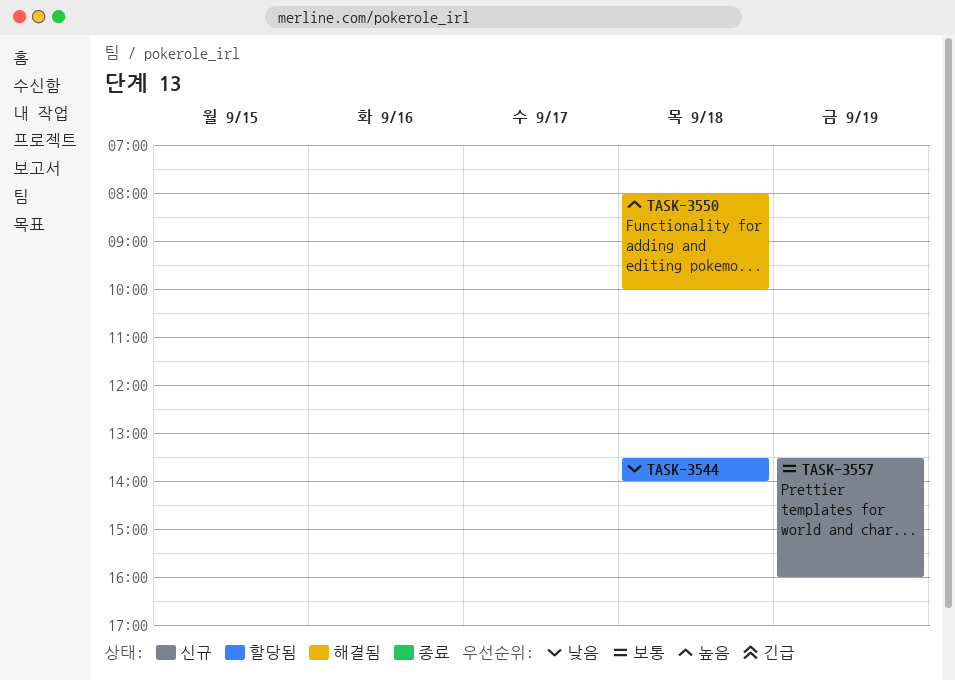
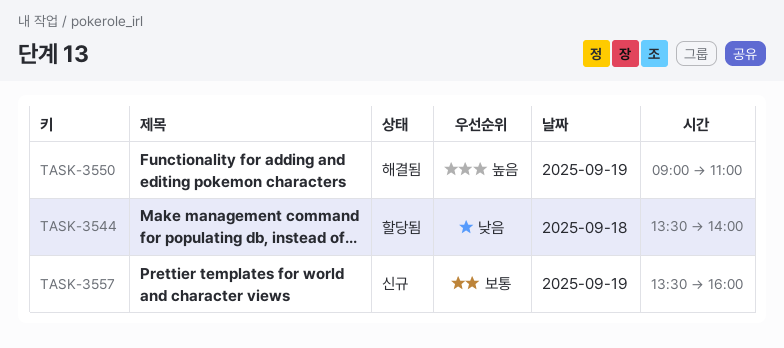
TASK-3550, day: Sep 18 -> Sep 19
TASK-3550, begins: 08:00 -> 09:00
TASK-3550, ends: 10:00 -> 11:00

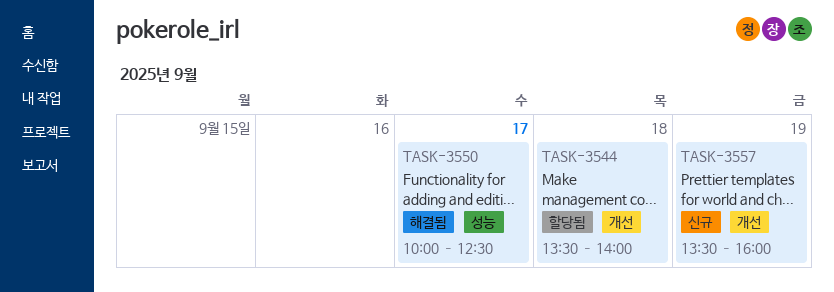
TASK-3550, day: Sep 19 -> Sep 17
TASK-3550, begins: 09:00 -> 10:00
TASK-3550, ends: 11:00 -> 12:30

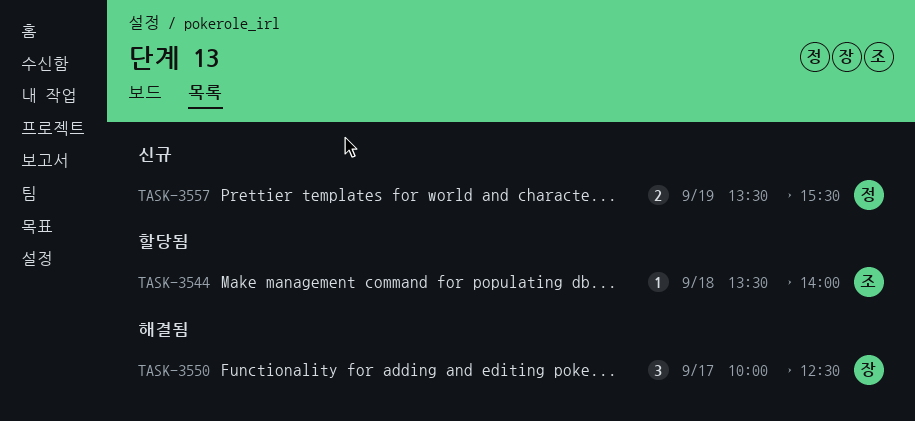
TASK-3557, ends: 16:00 -> 15:30

